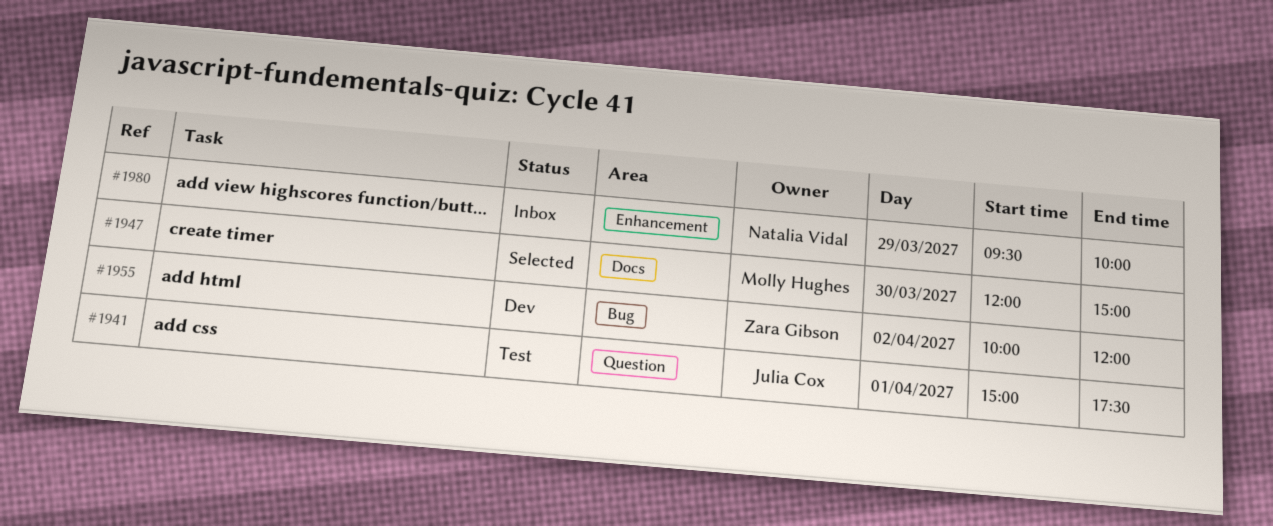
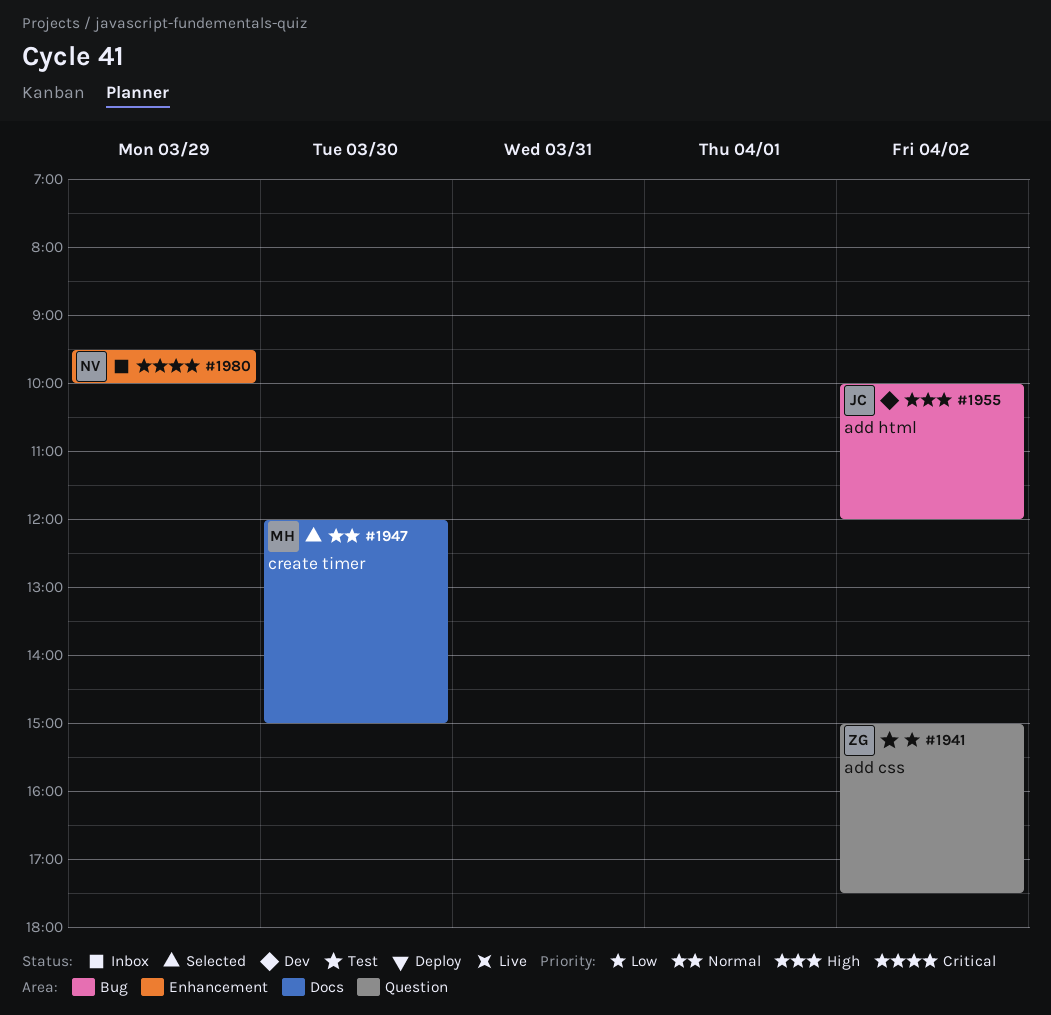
#1941, owner: Julia Cox -> Zara Gibson
#1941, day: Apr 1 -> Apr 2
#1955, owner: Zara Gibson -> Julia Cox

